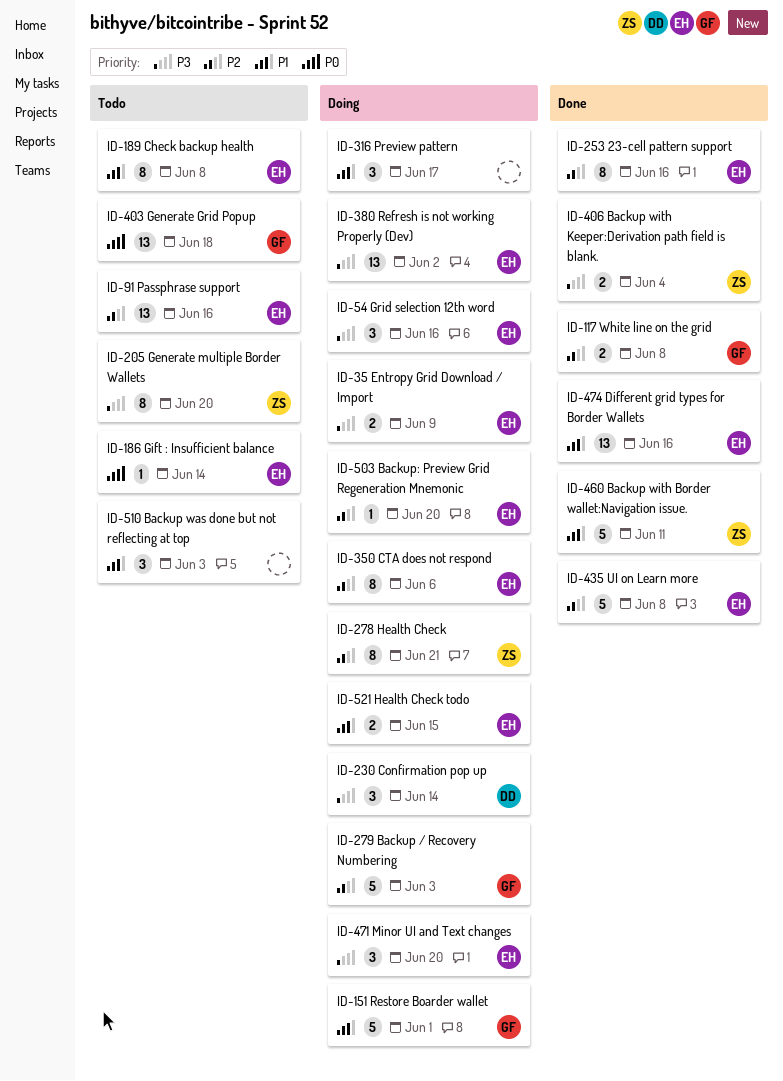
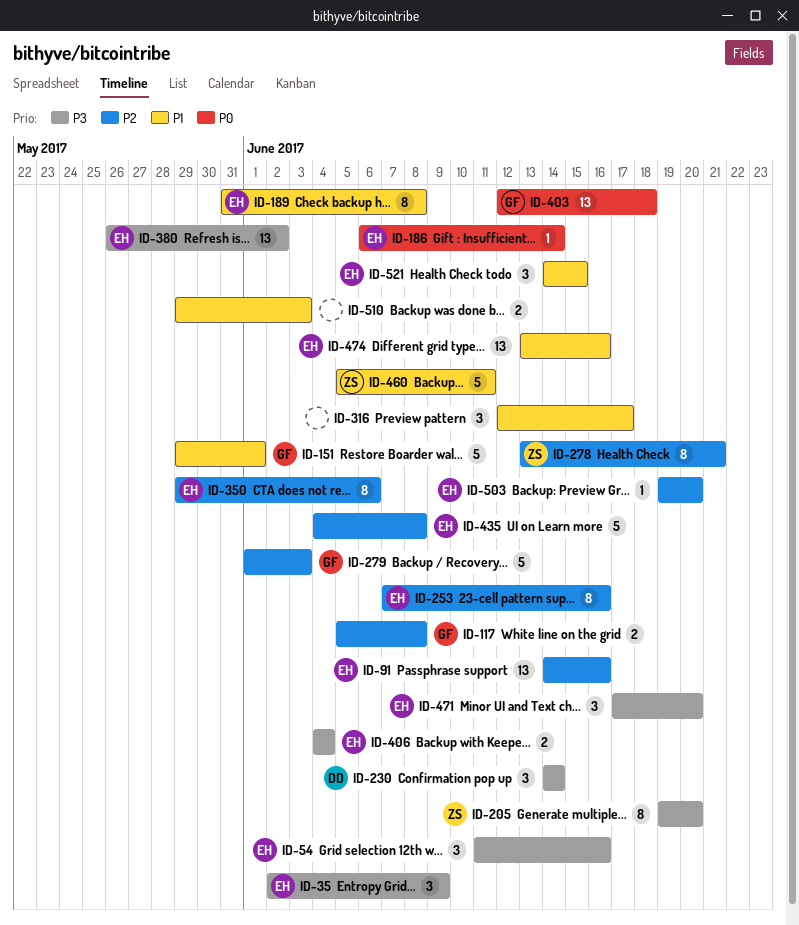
ID-35, estimate: 2 -> 3
ID-406, owner: ZS -> EH
ID-510, estimate: 3 -> 2
ID-521, estimate: 2 -> 3

